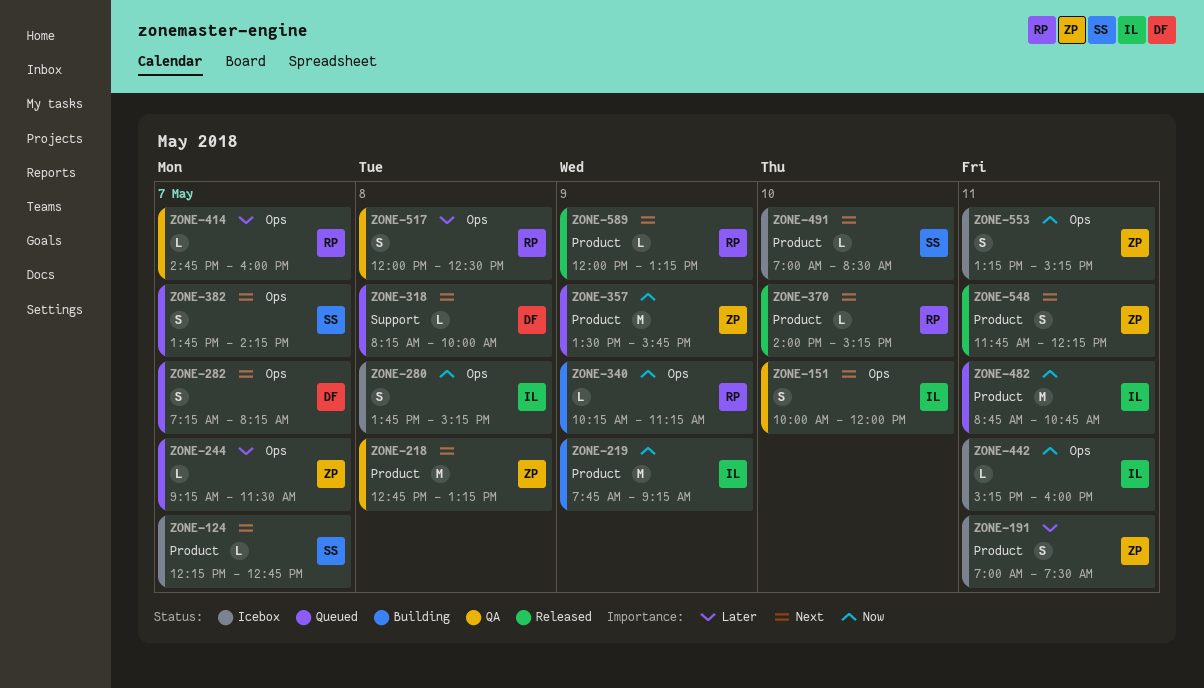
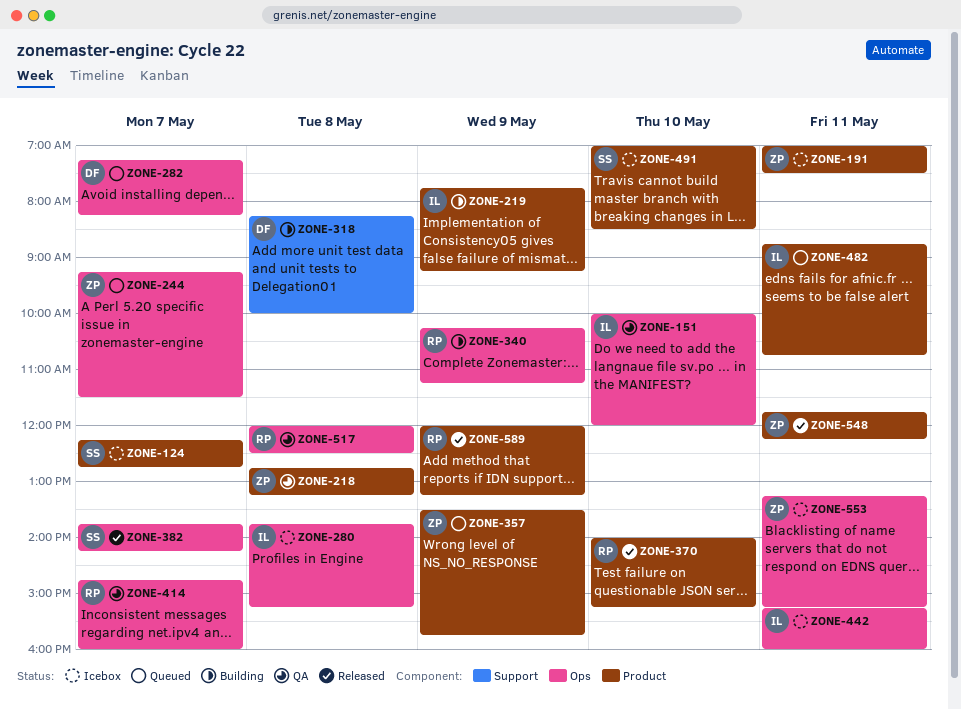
ZONE-318, status: Queued -> Building
ZONE-382, status: Queued -> Released

